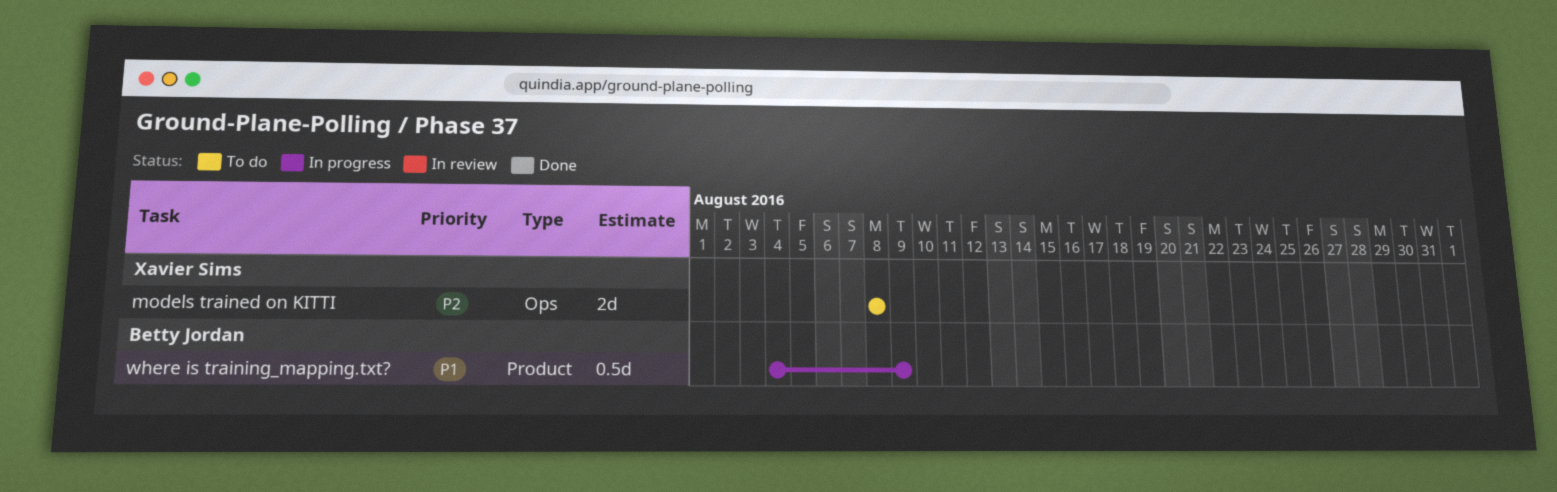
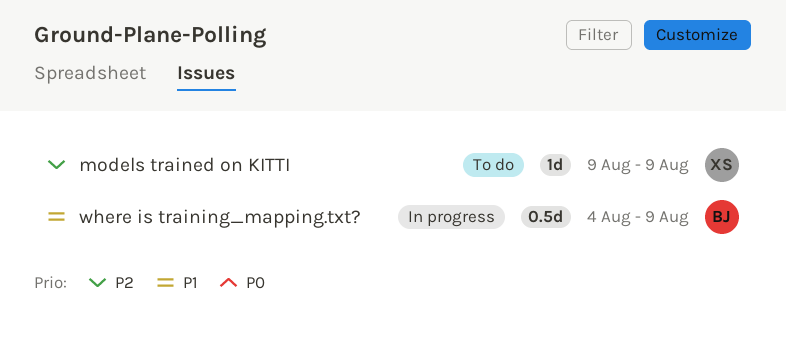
models trained on KITTI, estimate: 2d -> 1d
models trained on KITTI, start: Aug 8 -> Aug 9
models trained on KITTI, due: Aug 8 -> Aug 9

